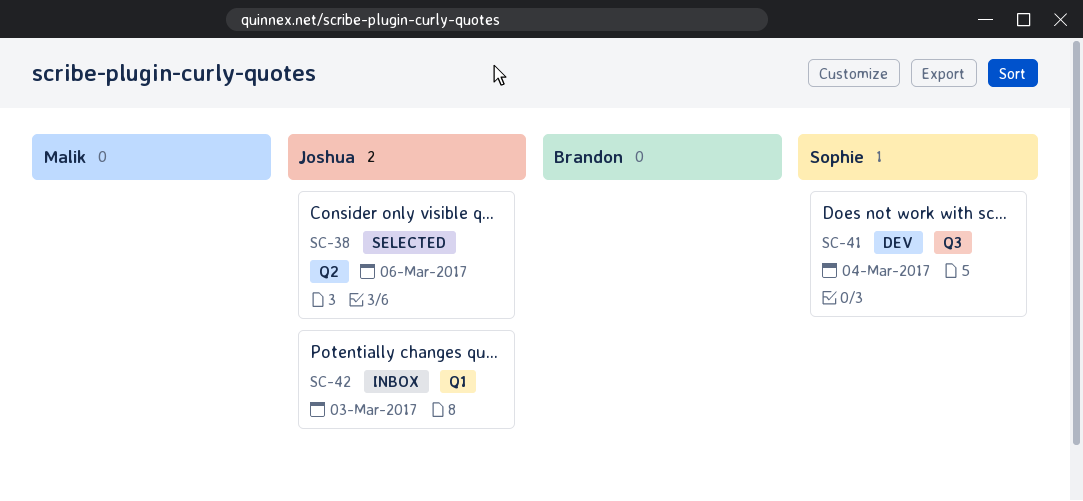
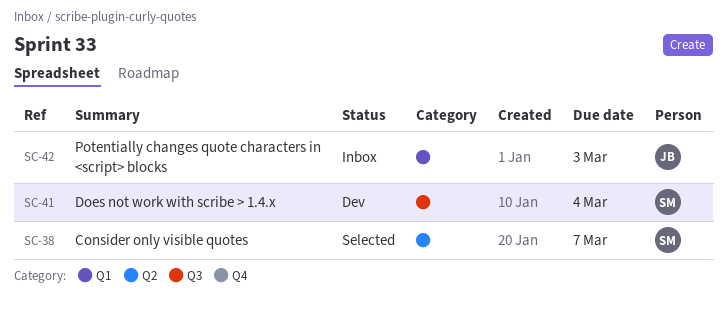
SC-38, owner: Joshua -> Sophie
SC-38, due: Mar 6 -> Mar 7

